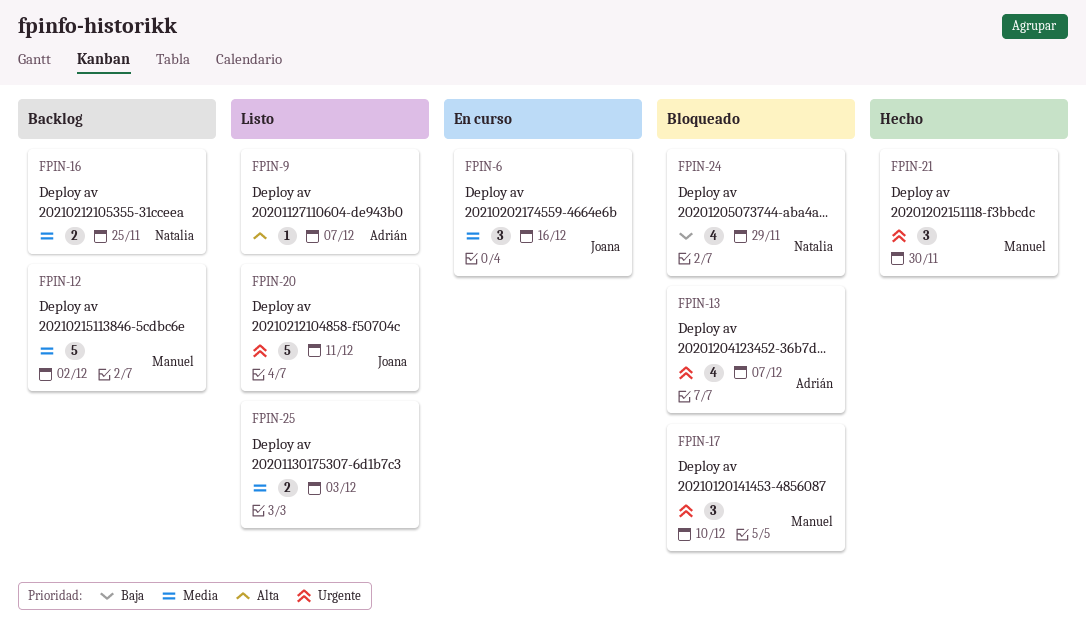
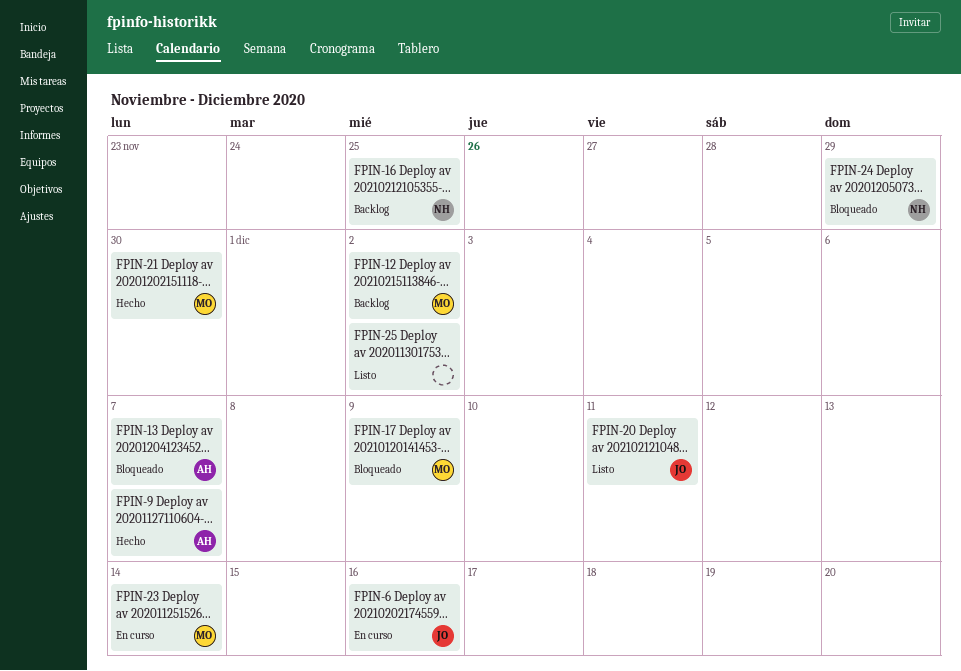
FPIN-9, status: Listo -> Hecho
FPIN-17, due: Dec 10 -> Dec 9
FPIN-23: none -> present
FPIN-25, due: Dec 3 -> Dec 2

